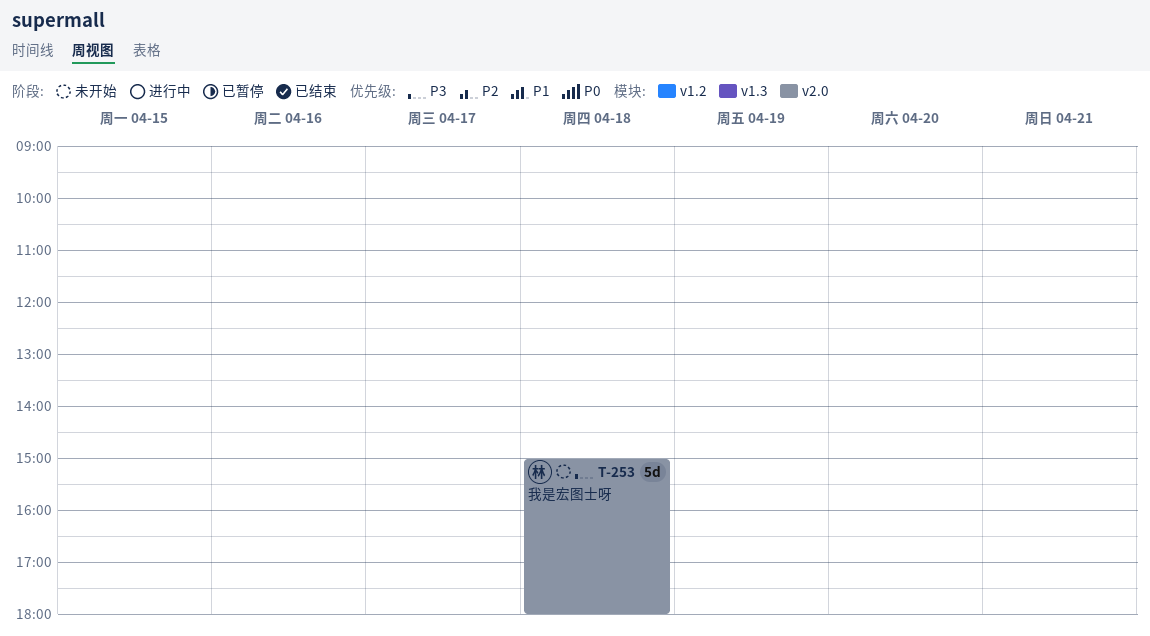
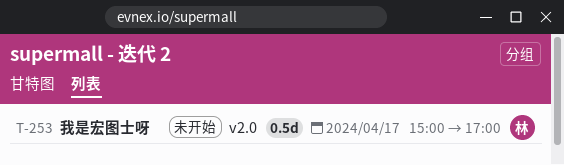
T-253, estimate: 5d -> 0.5d
T-253, day: Apr 18 -> Apr 17
T-253, ends: 18:00 -> 17:00

